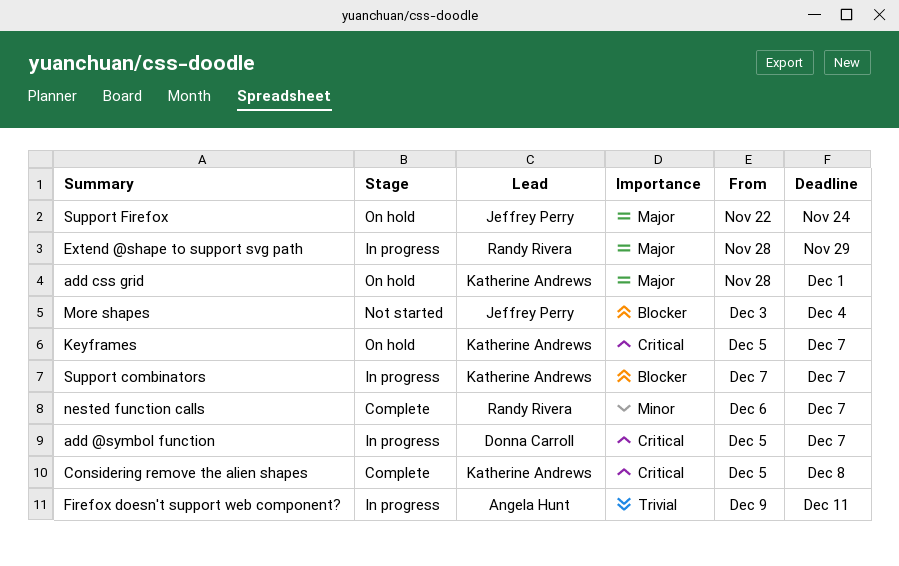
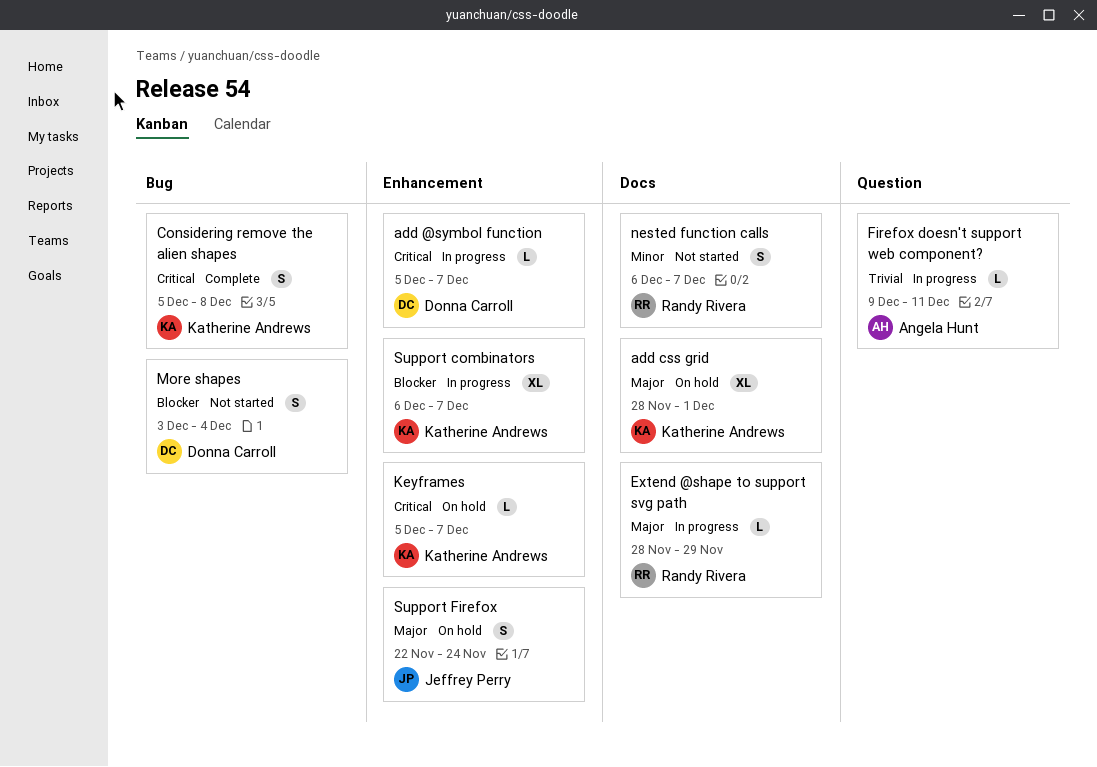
More shapes, owner: Jeffrey Perry -> Donna Carroll
nested function calls, status: Complete -> Not started
Support combinators, start: Dec 7 -> Dec 6

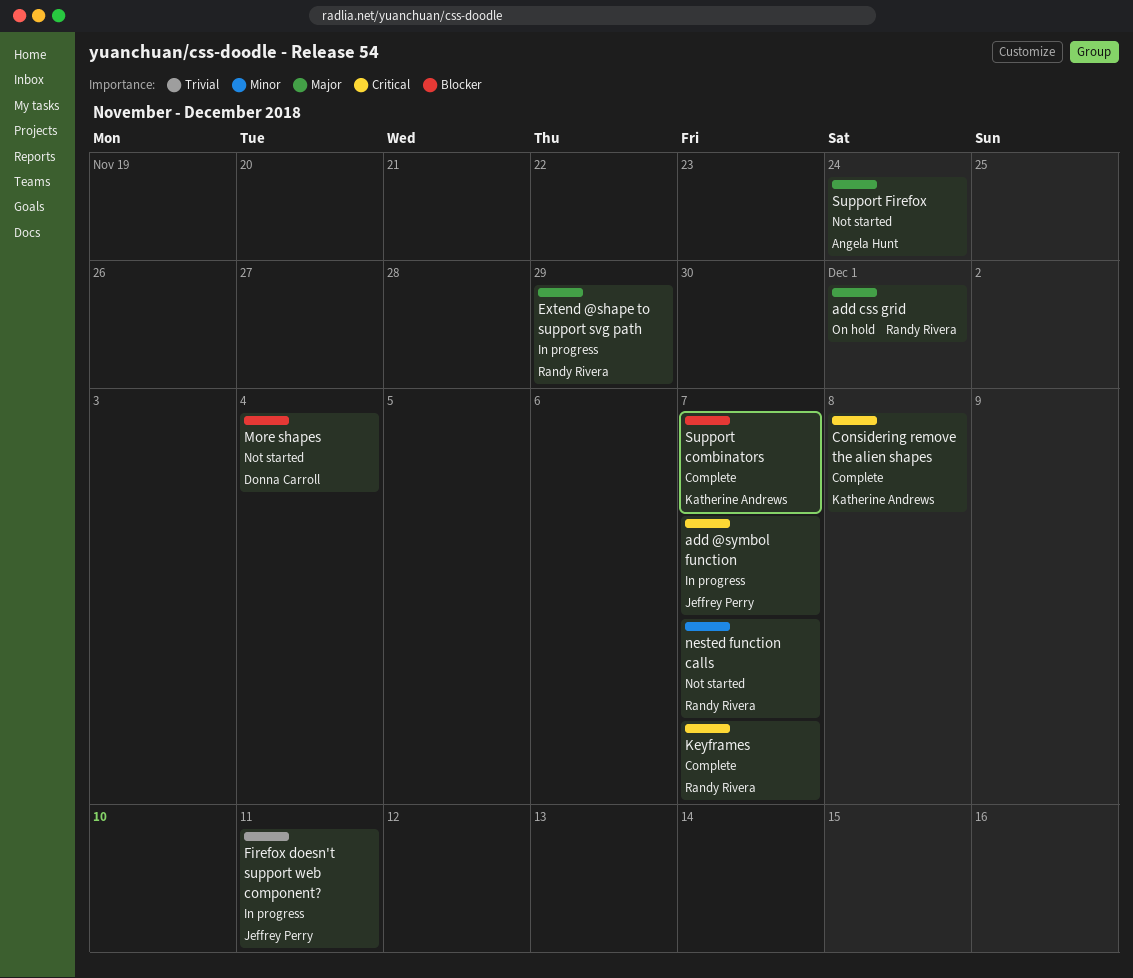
add @symbol function, owner: Donna Carroll -> Jeffrey Perry
add css grid, owner: Katherine Andrews -> Randy Rivera
Firefox doesn't support web component?, owner: Angela Hunt -> Jeffrey Perry
Keyframes, status: On hold -> Complete
Keyframes, owner: Katherine Andrews -> Randy Rivera
Support combinators, status: In progress -> Complete
Support Firefox, status: On hold -> Not started
Support Firefox, owner: Jeffrey Perry -> Angela Hunt

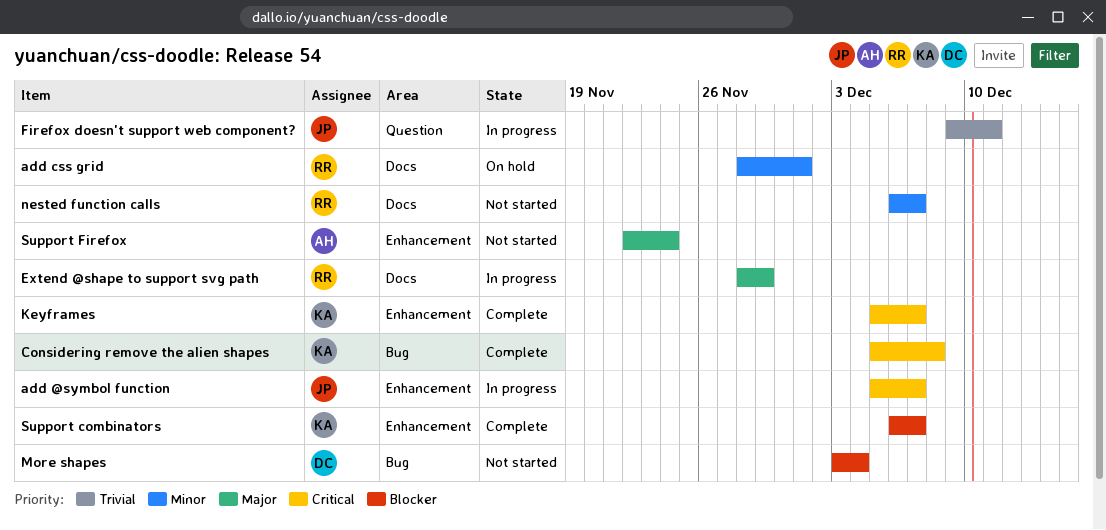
add css grid, priority: Major -> Minor
Keyframes, owner: Randy Rivera -> Katherine Andrews

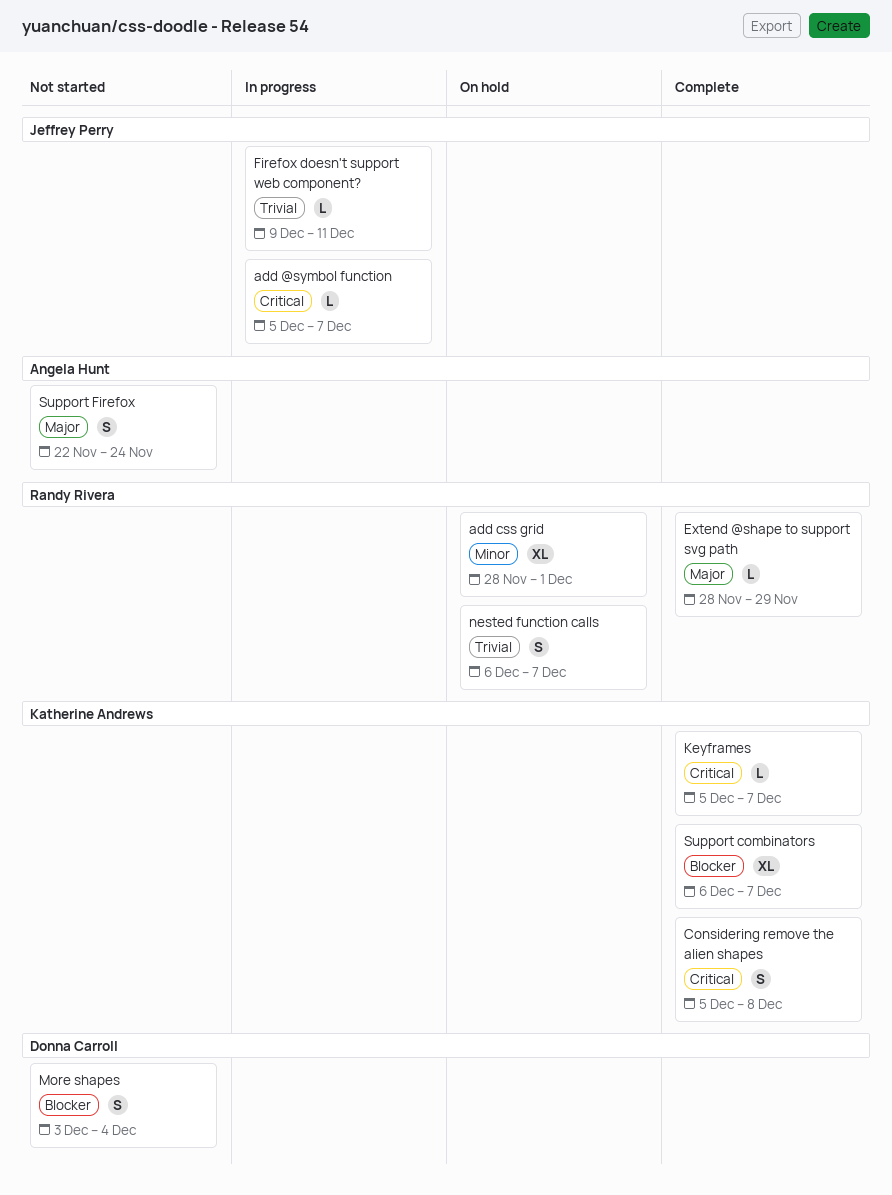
Extend @shape to support svg path, status: In progress -> Complete
nested function calls, status: Not started -> On hold
nested function calls, priority: Minor -> Trivial

